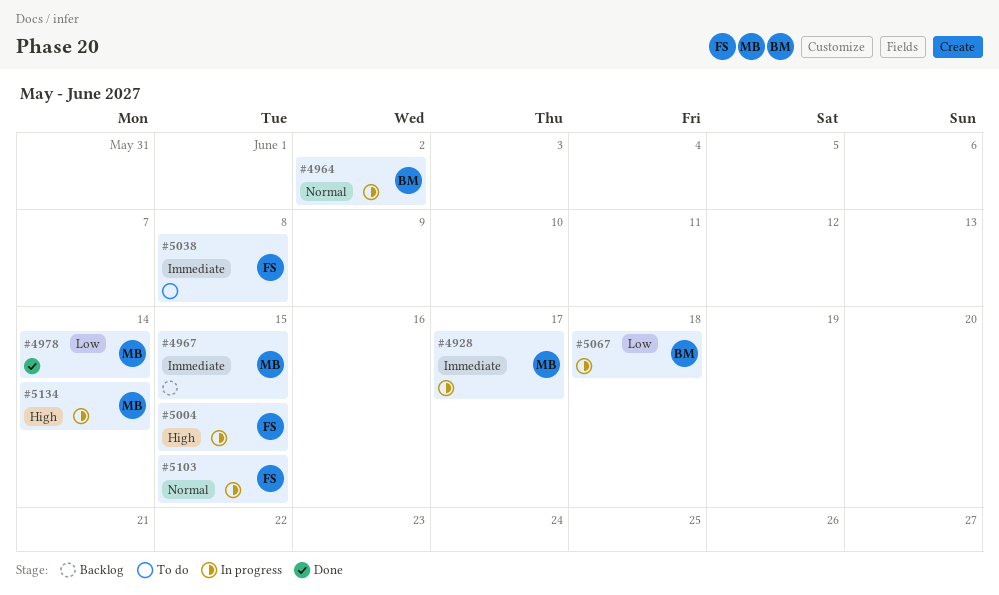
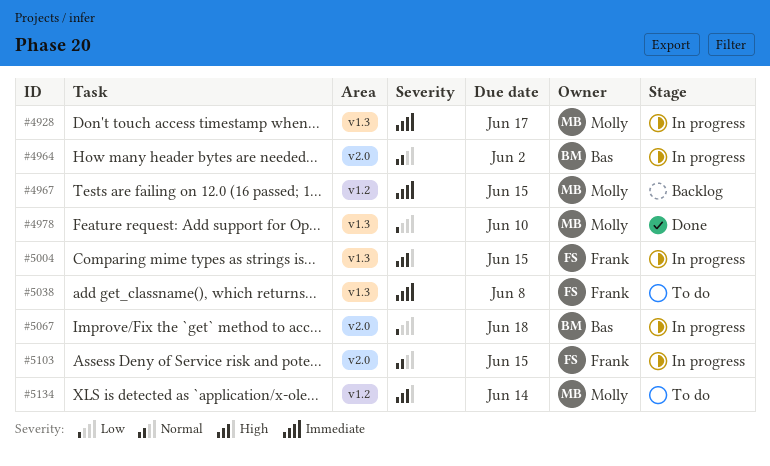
#4978, due: Jun 14 -> Jun 10
#5134, status: In progress -> To do

